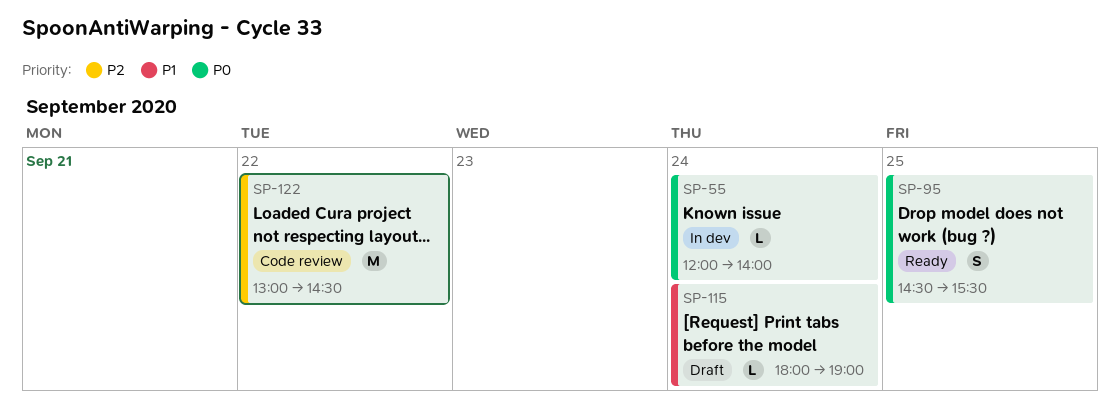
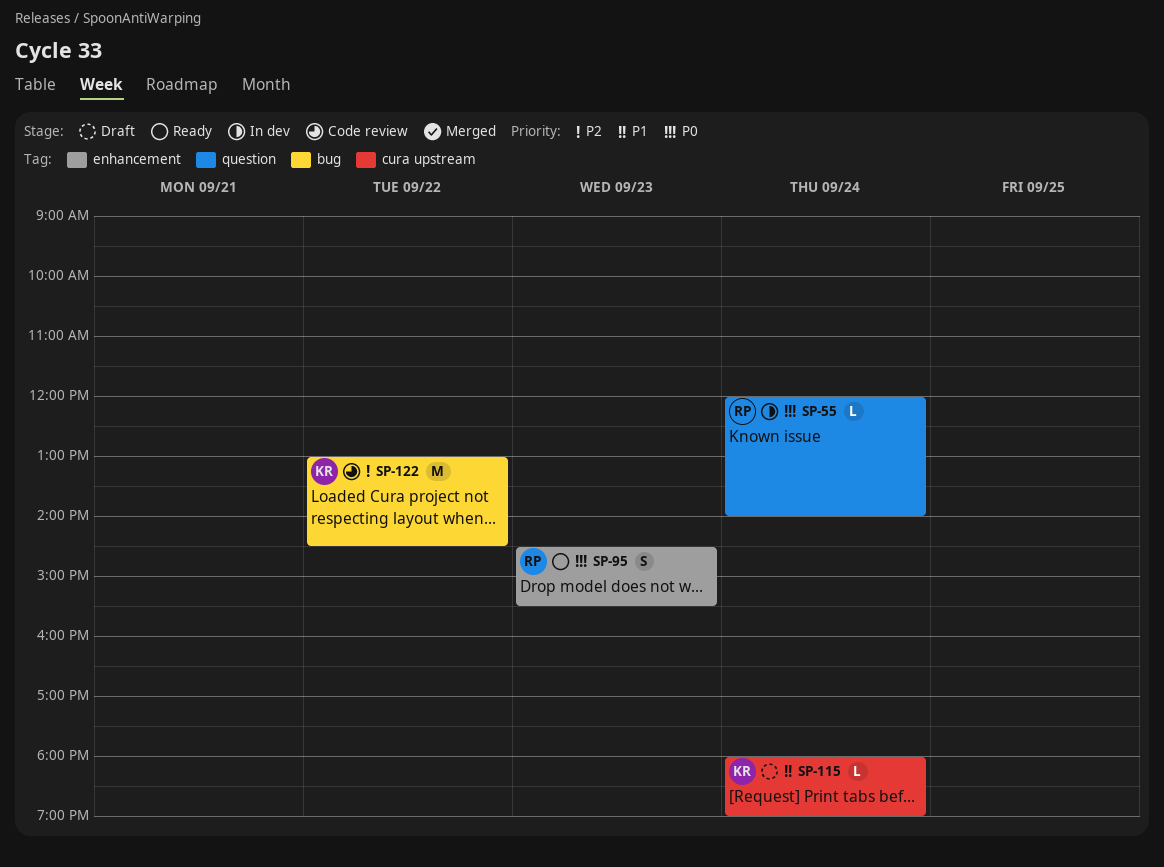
SP-95, day: Sep 25 -> Sep 23

